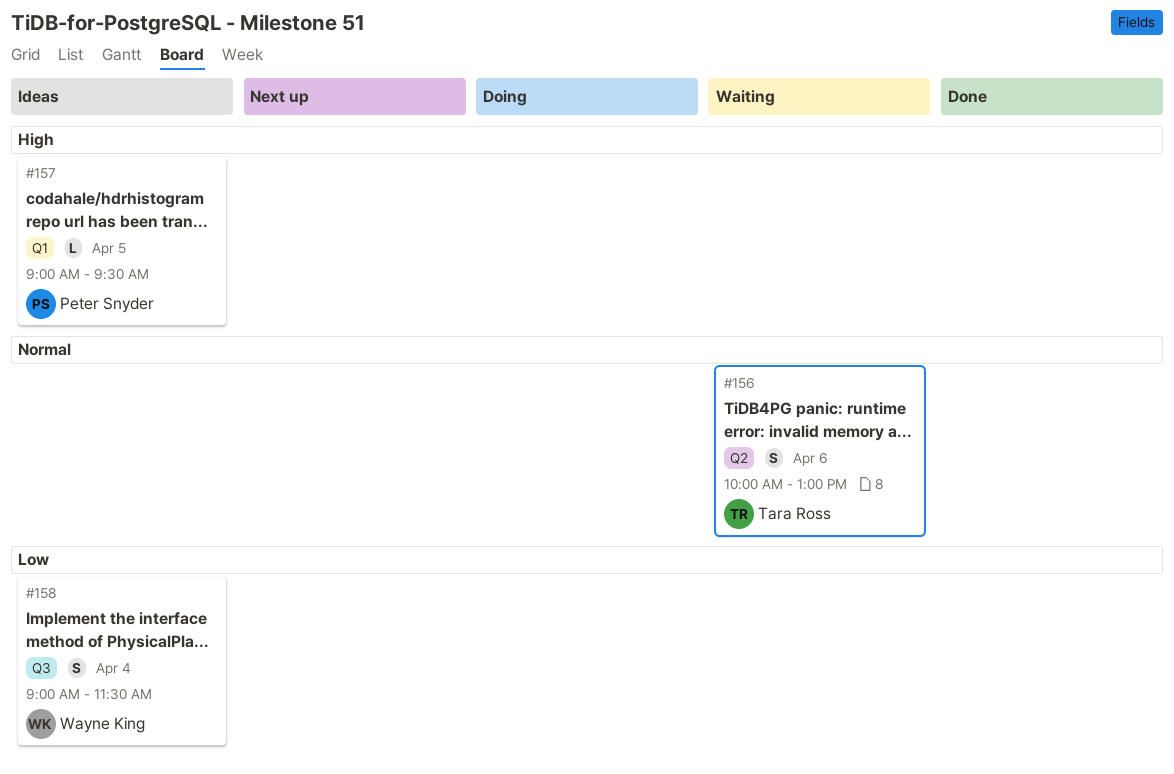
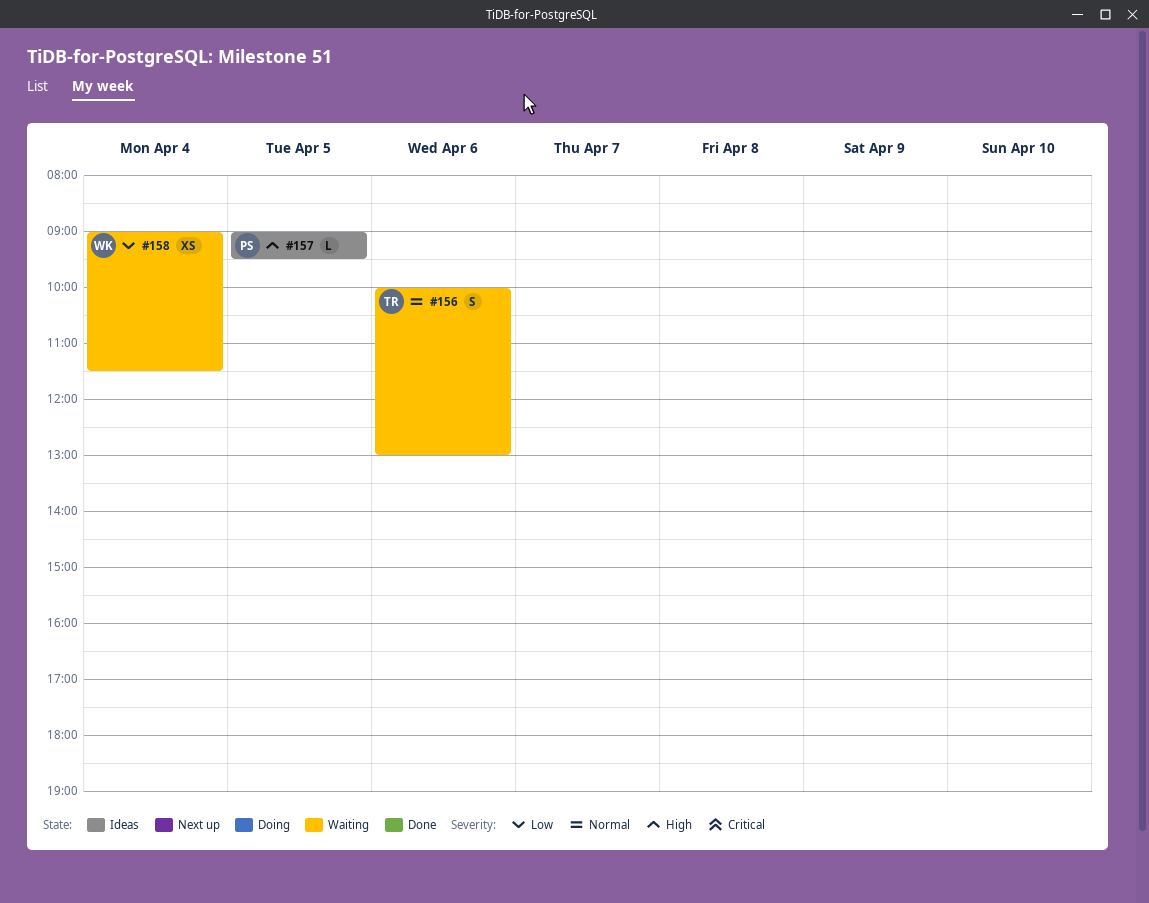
#158, status: Ideas -> Waiting
#158, estimate: S -> XS

